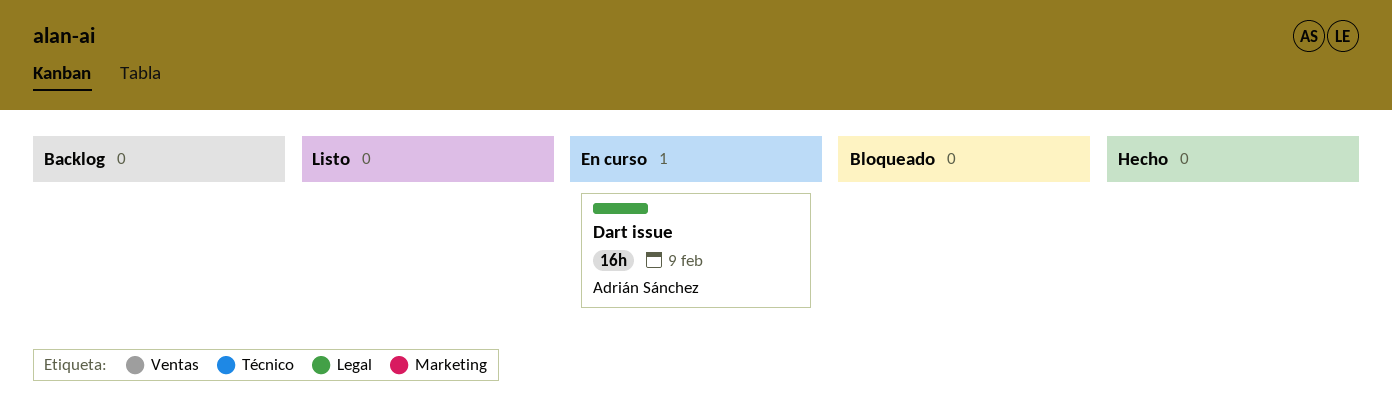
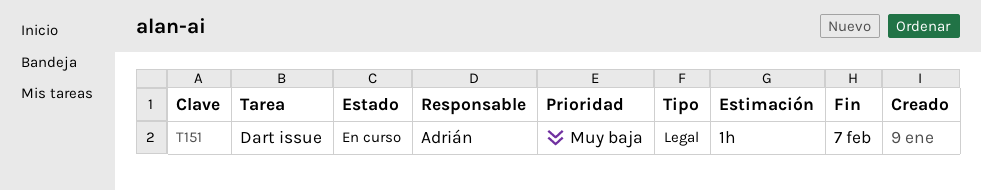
Dart issue, estimate: 16h -> 1h
Dart issue, due: Feb 9 -> Feb 7

